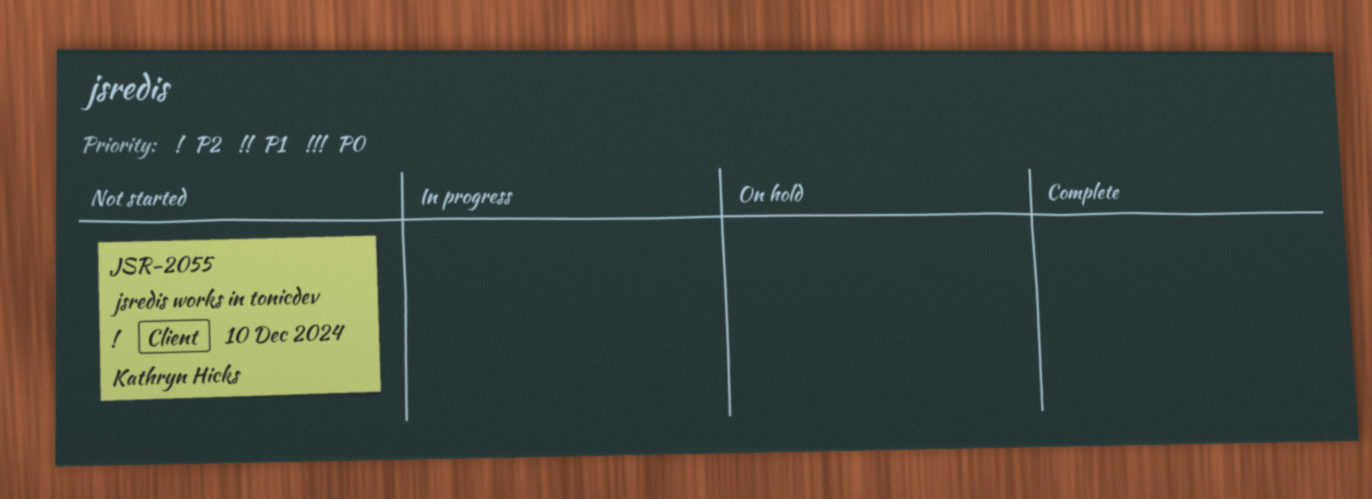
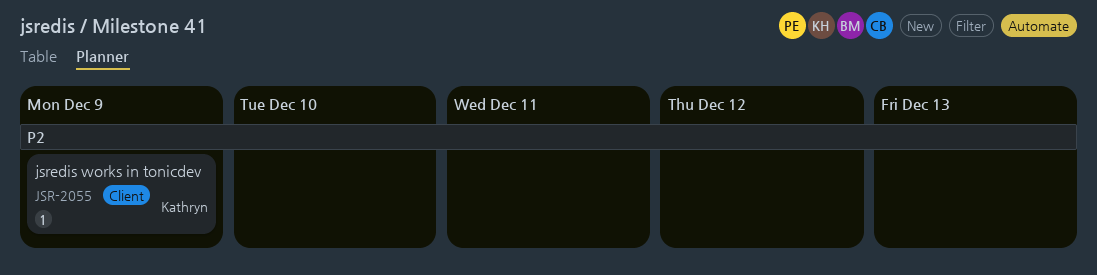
JSR-2055, due: Dec 10 -> Dec 9

